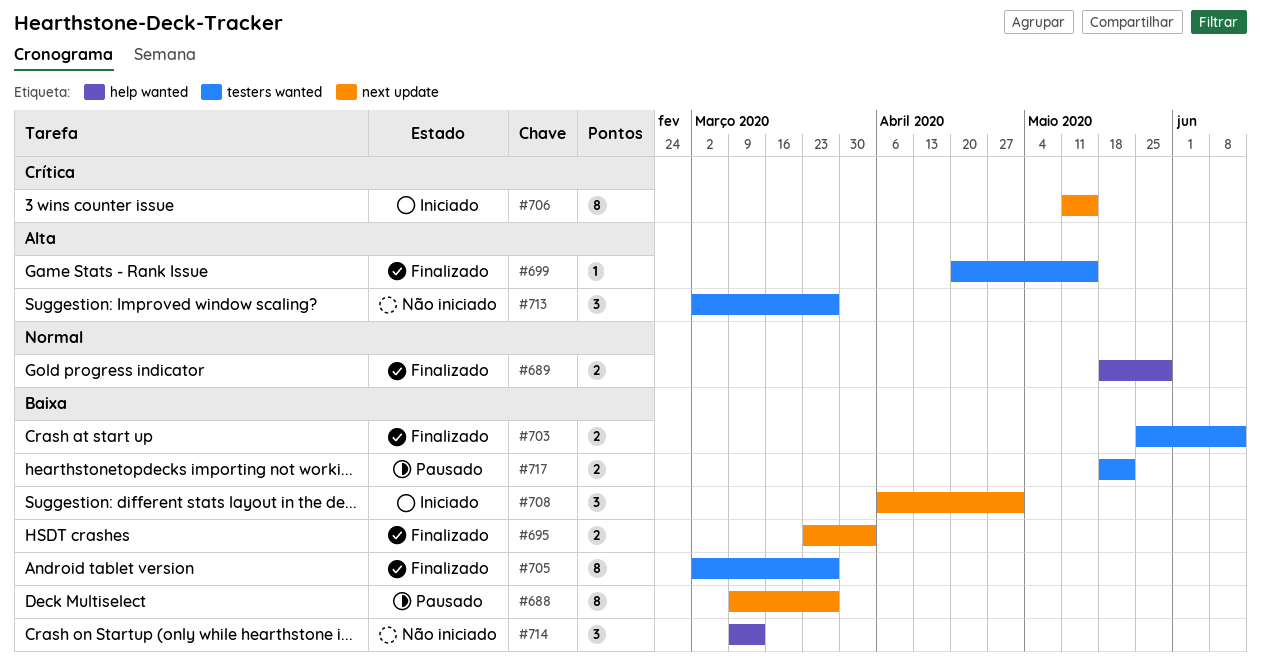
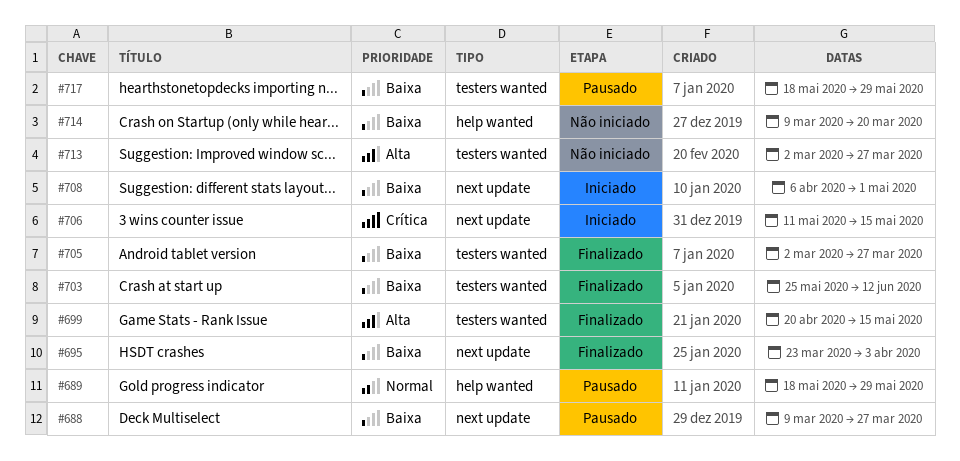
#689, status: Finalizado -> Pausado
#714, due: Mar 13 -> Mar 20
#717, due: May 22 -> May 29

